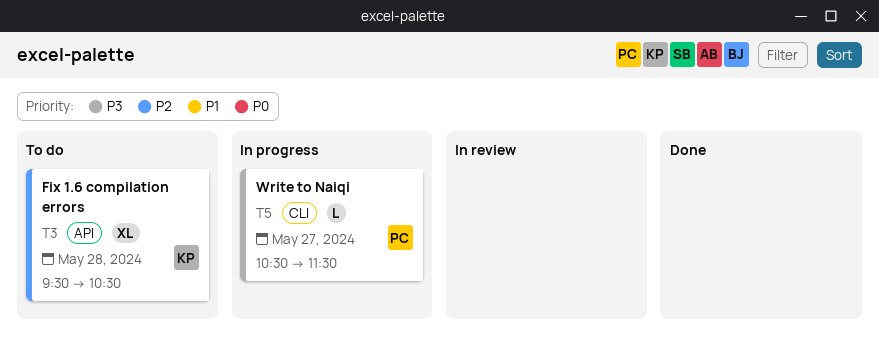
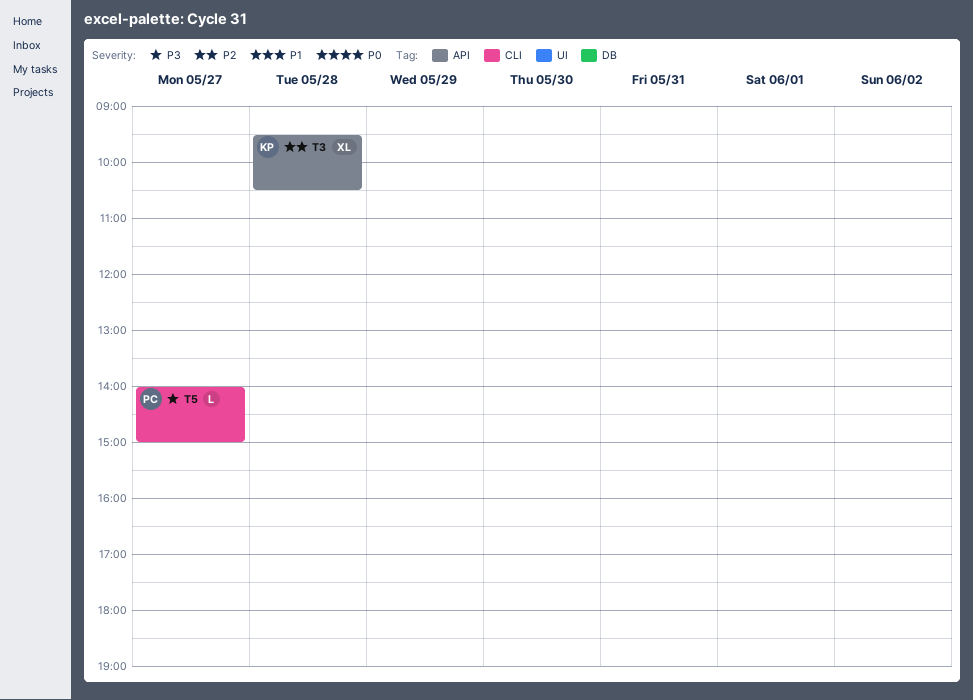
T5, begins: 10:30 -> 14:00
T5, ends: 11:30 -> 15:00

